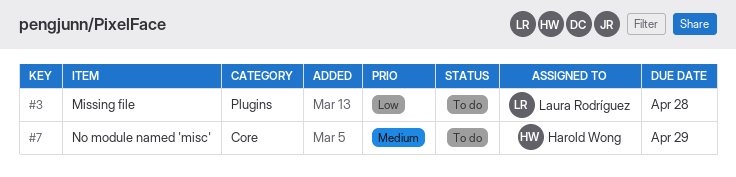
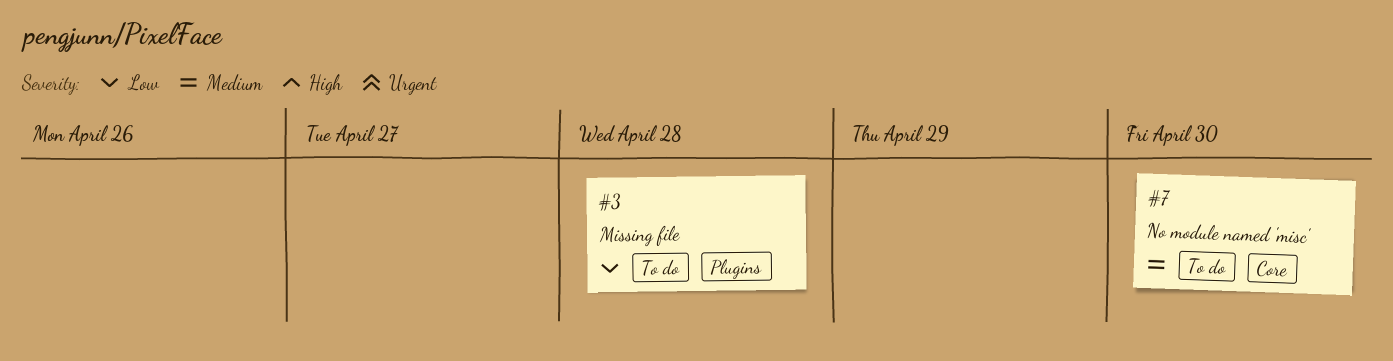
#7, due: Apr 29 -> Apr 30

